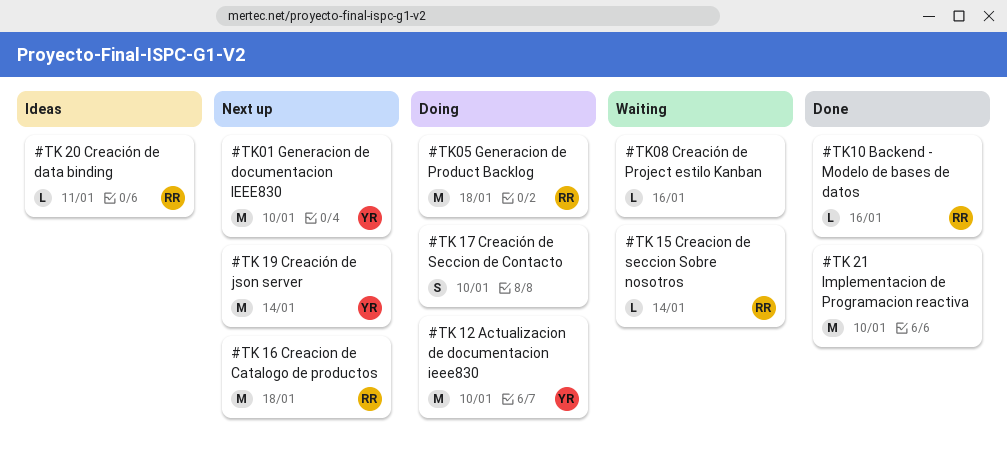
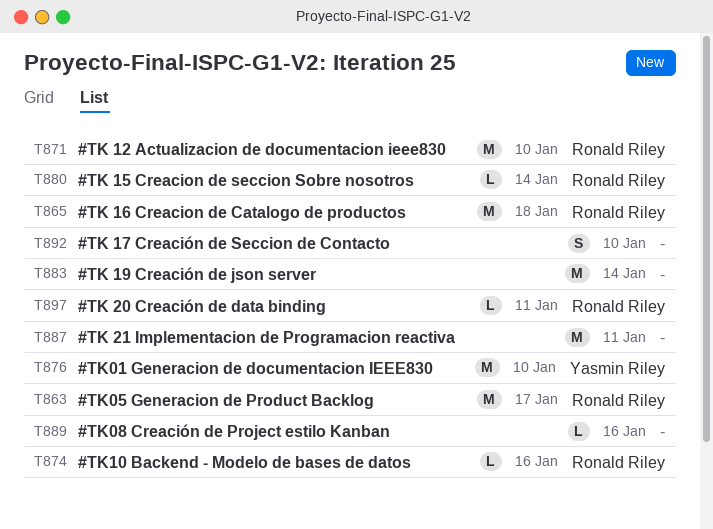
#TK 12 Actualizacion de documentacion ieee830, owner: Yasmin Riley -> Ronald Riley
#TK 19 Creación de json server, owner: Yasmin Riley -> none
#TK 21 Implementacion de Programacion reactiva, due: Jan 10 -> Jan 11
#TK05 Generacion de Product Backlog, due: Jan 18 -> Jan 17

